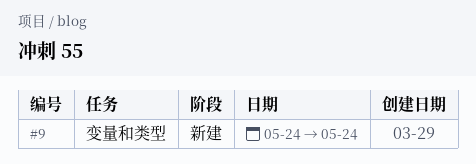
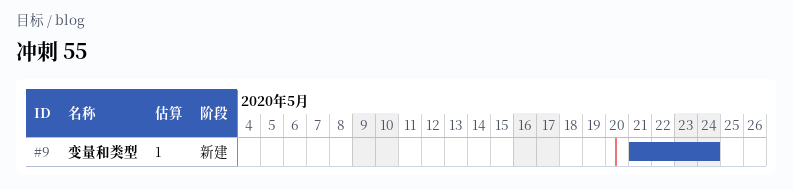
#9, start: May 24 -> May 21

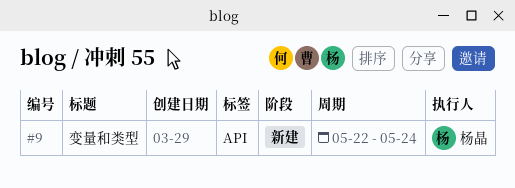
#9, start: May 21 -> May 22

